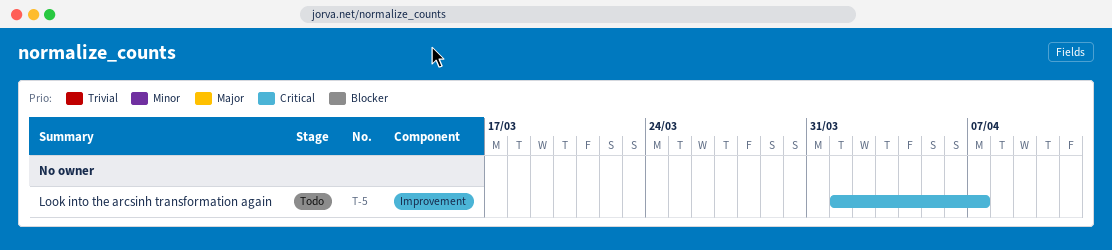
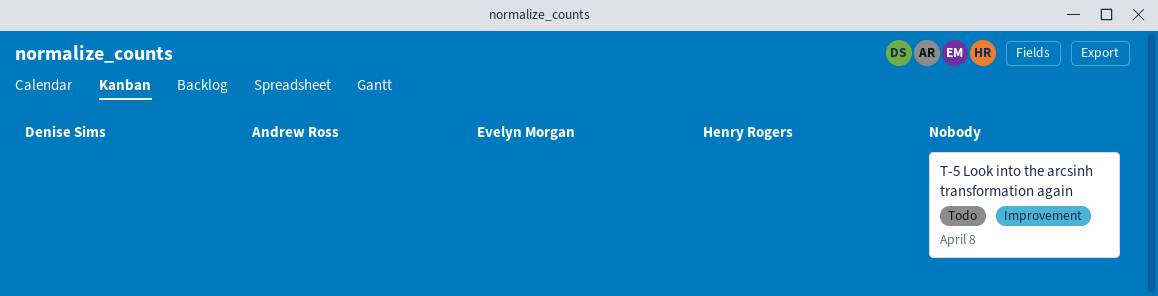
T-5, due: Apr 7 -> Apr 8

